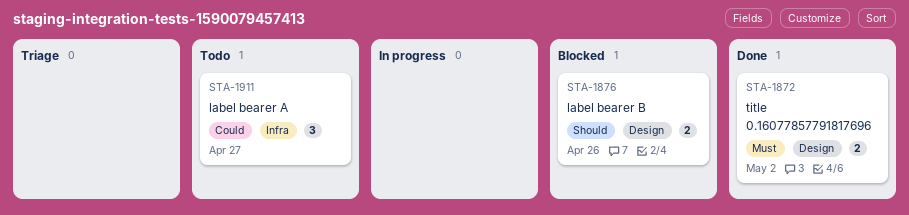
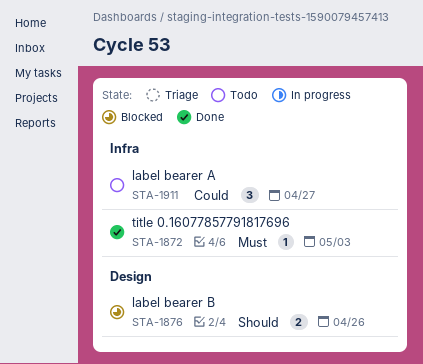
STA-1872, label: Design -> Infra
STA-1872, estimate: 2 -> 1
STA-1872, due: May 2 -> May 3

